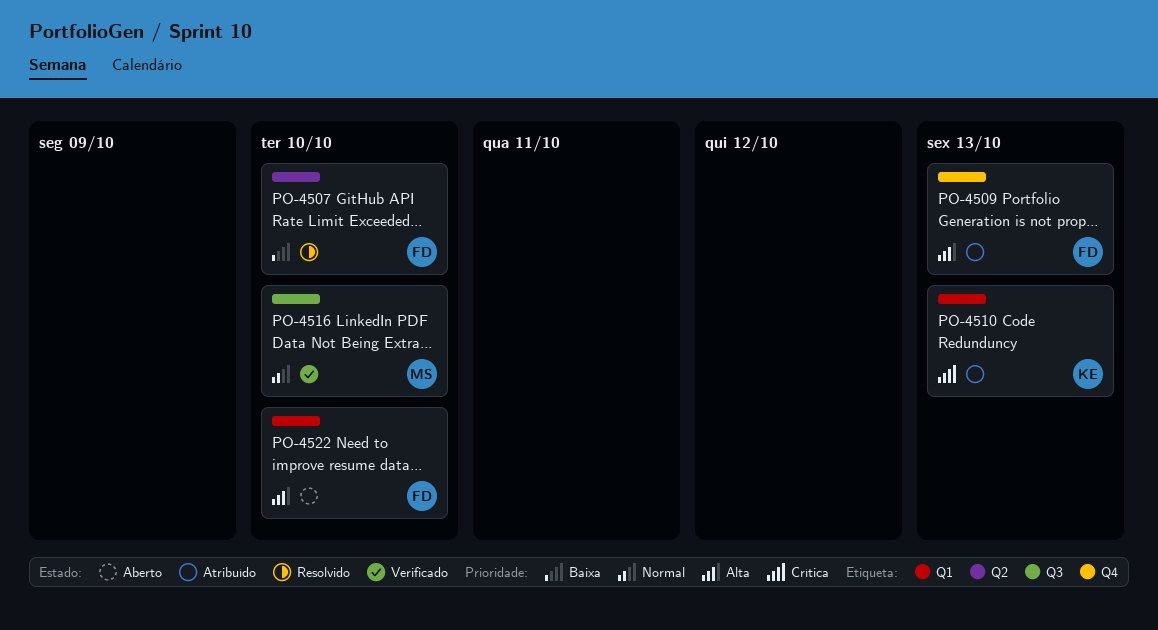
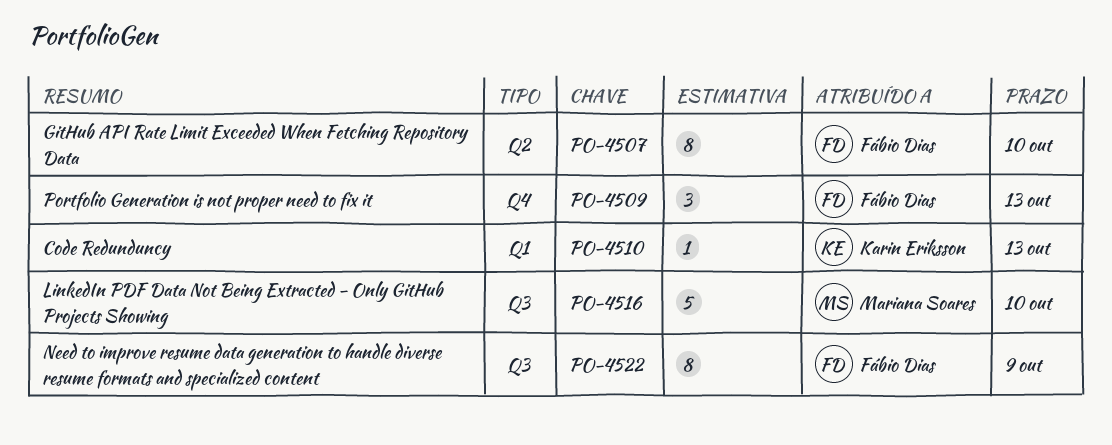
PO-4522, label: Q1 -> Q3
PO-4522, due: Oct 10 -> Oct 9

